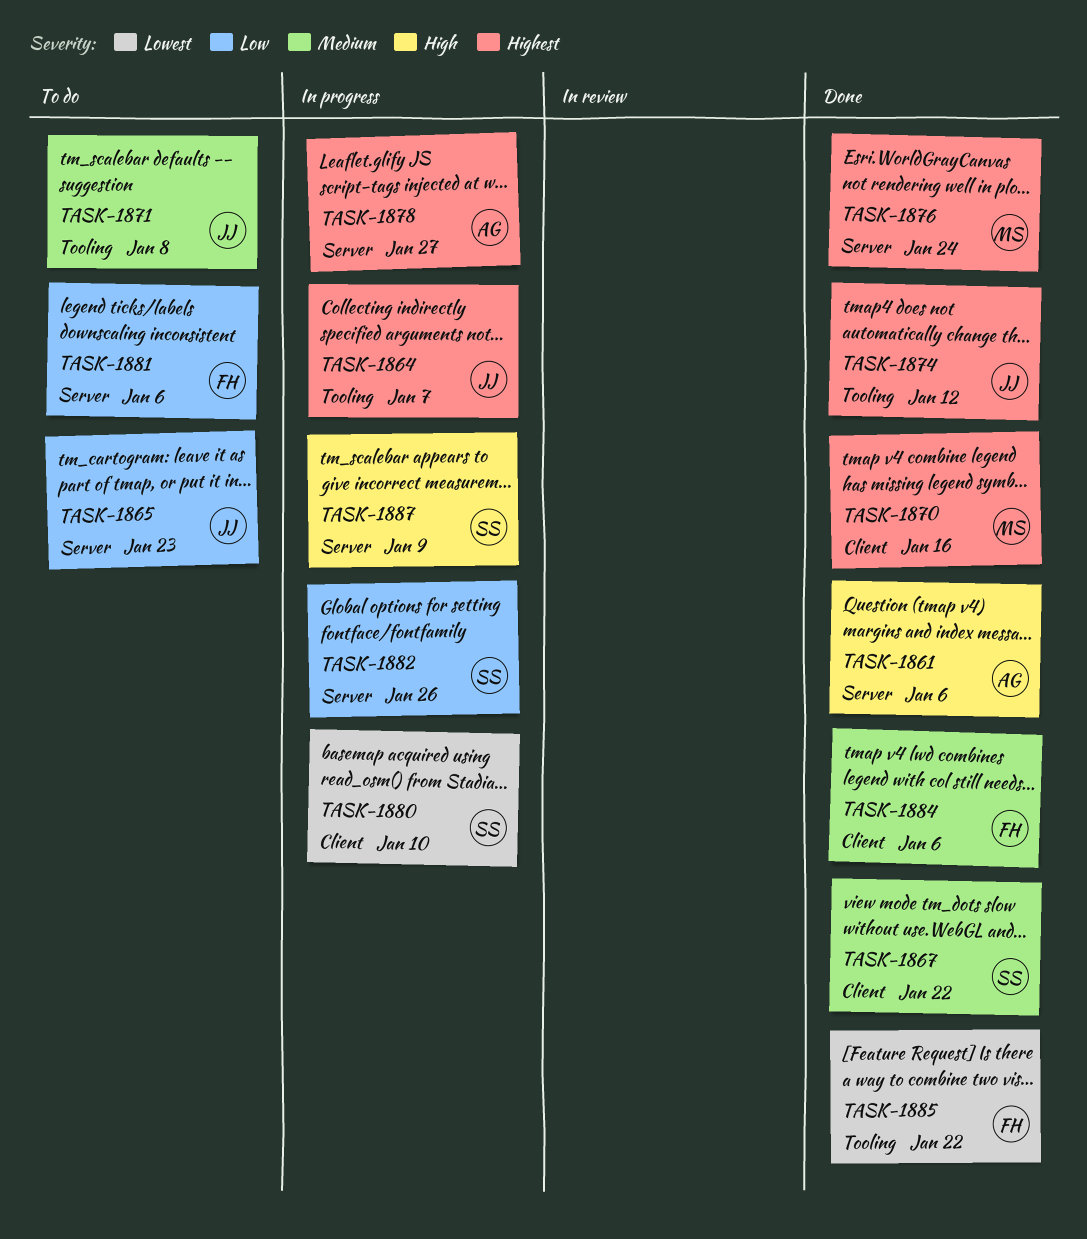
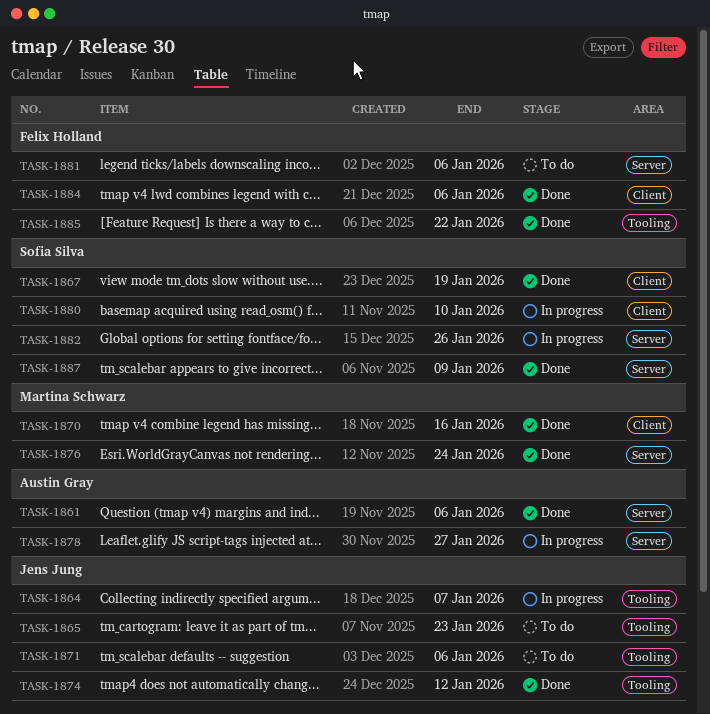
TASK-1865, label: Server -> Tooling
TASK-1867, due: Jan 22 -> Jan 19
TASK-1871, due: Jan 8 -> Jan 6
TASK-1887, status: In progress -> Done

